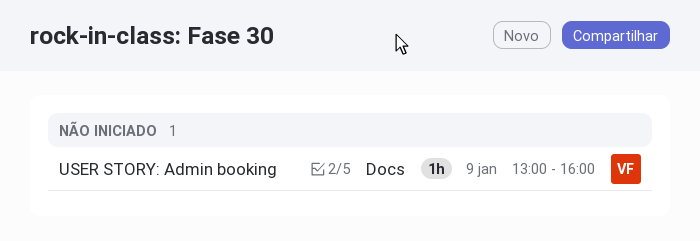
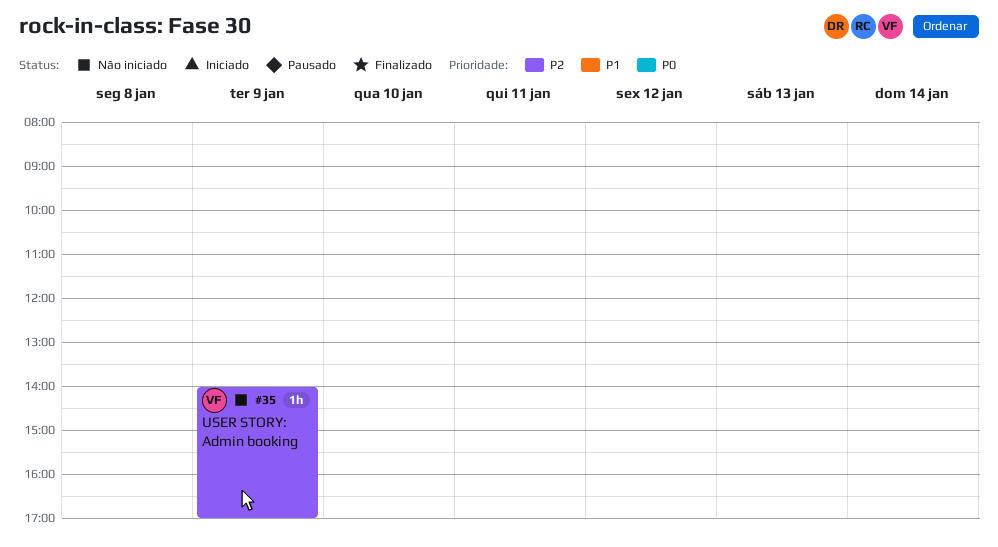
USER STORY: Admin booking, begins: 13:00 -> 14:00
USER STORY: Admin booking, ends: 16:00 -> 17:00

